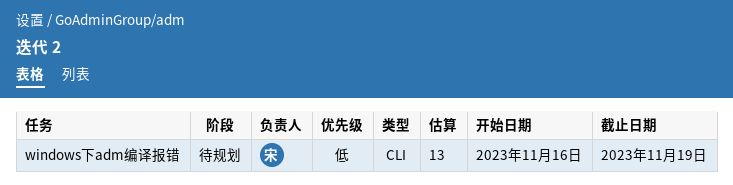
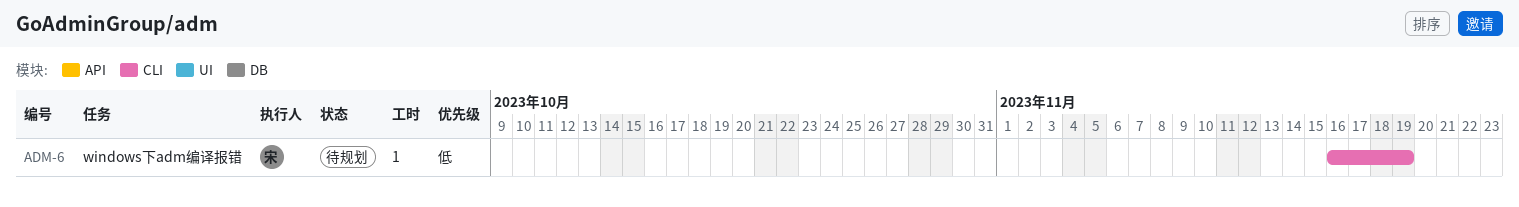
windows下adm编译报错, estimate: 13 -> 1

